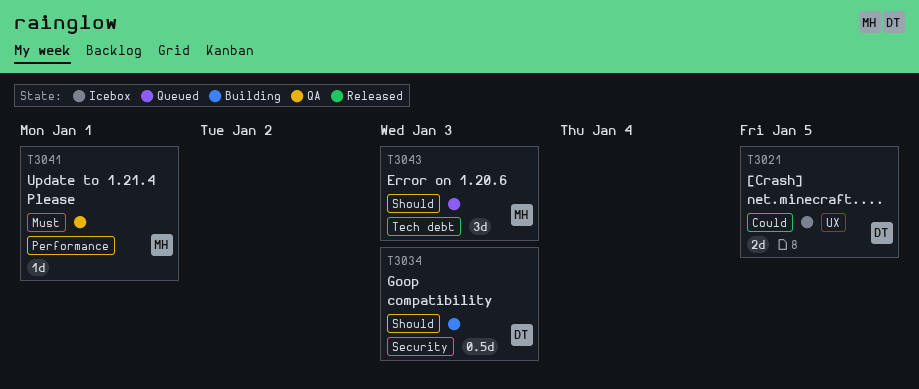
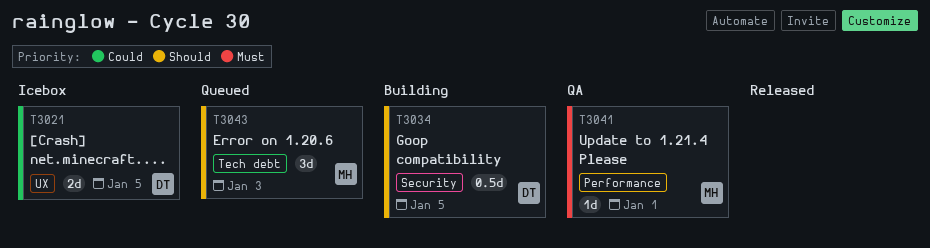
T3034, due: Jan 3 -> Jan 5

